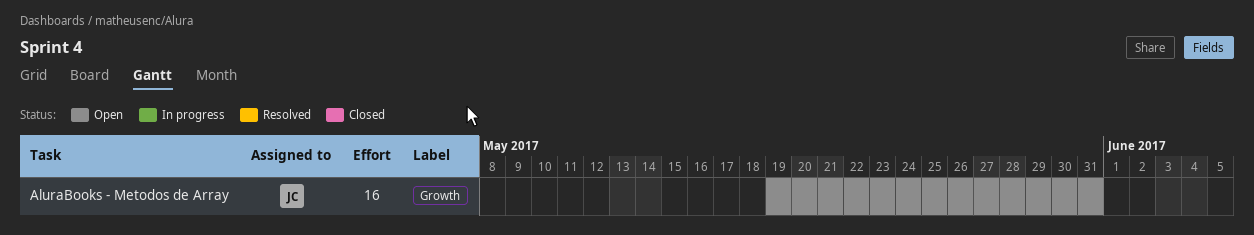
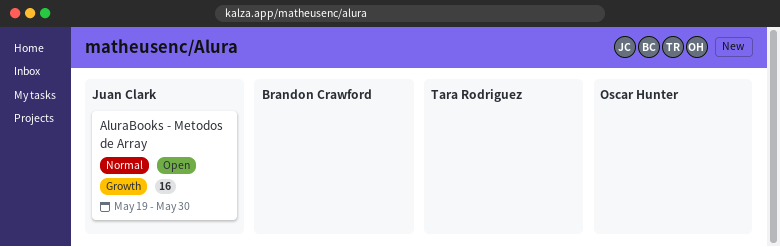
AluraBooks - Metodos de Array, due: May 31 -> May 30

